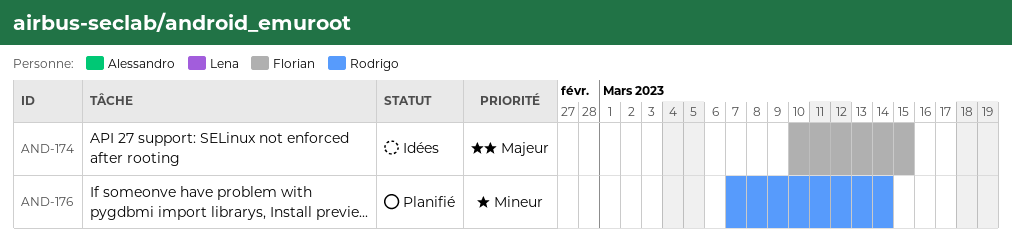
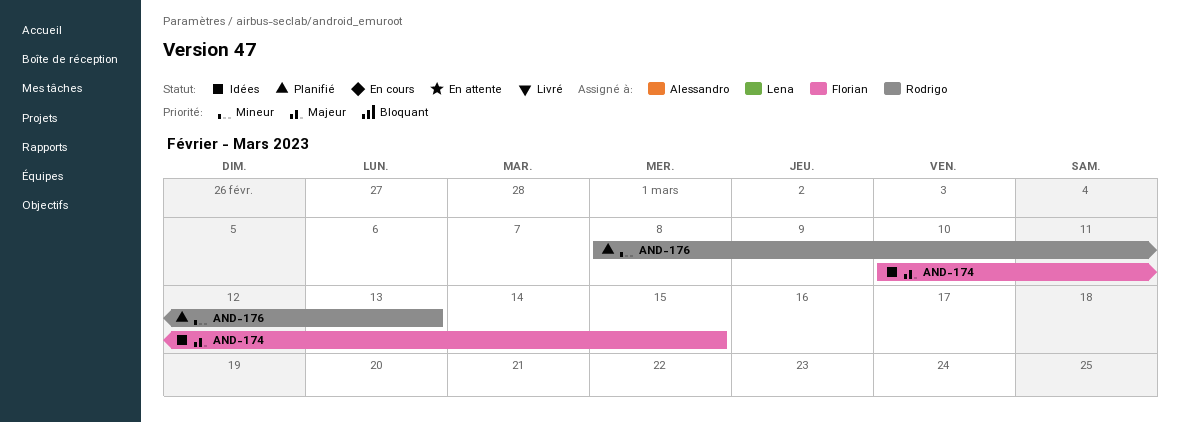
AND-176, start: Mar 7 -> Mar 8
AND-176, due: Mar 14 -> Mar 13

